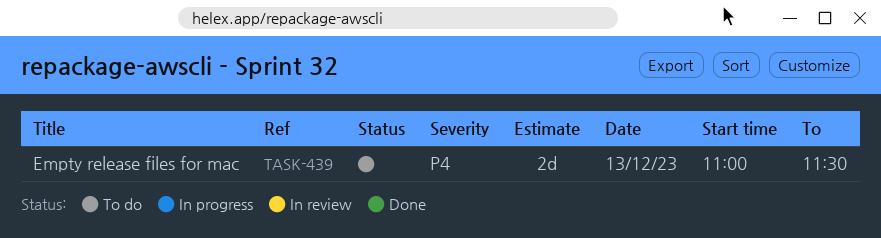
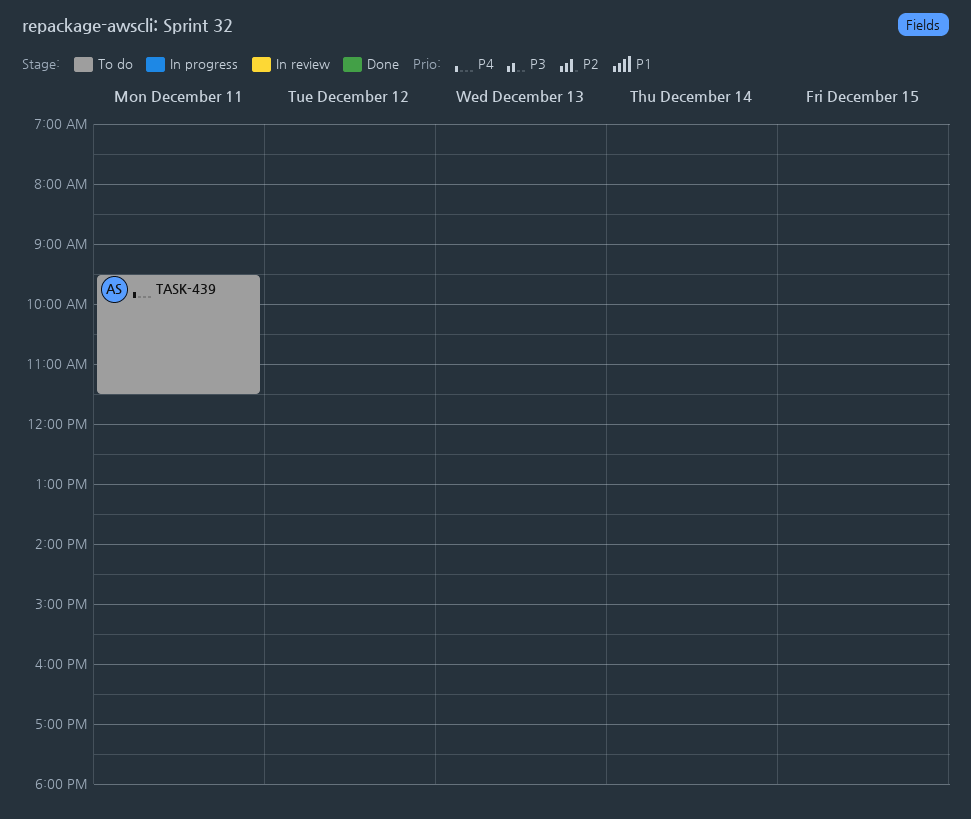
TASK-439, day: Dec 13 -> Dec 11
TASK-439, begins: 11:00 -> 09:30

